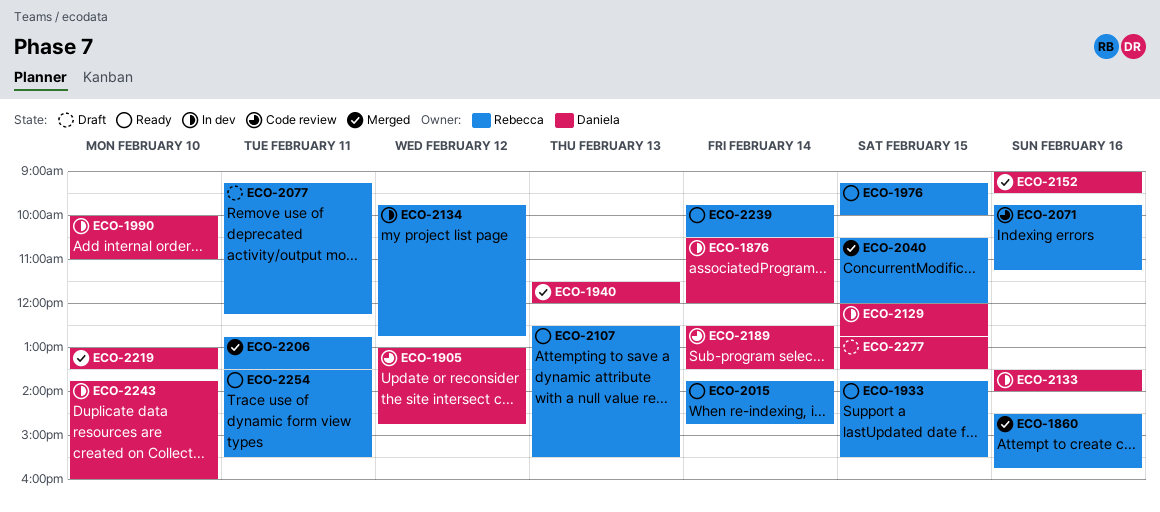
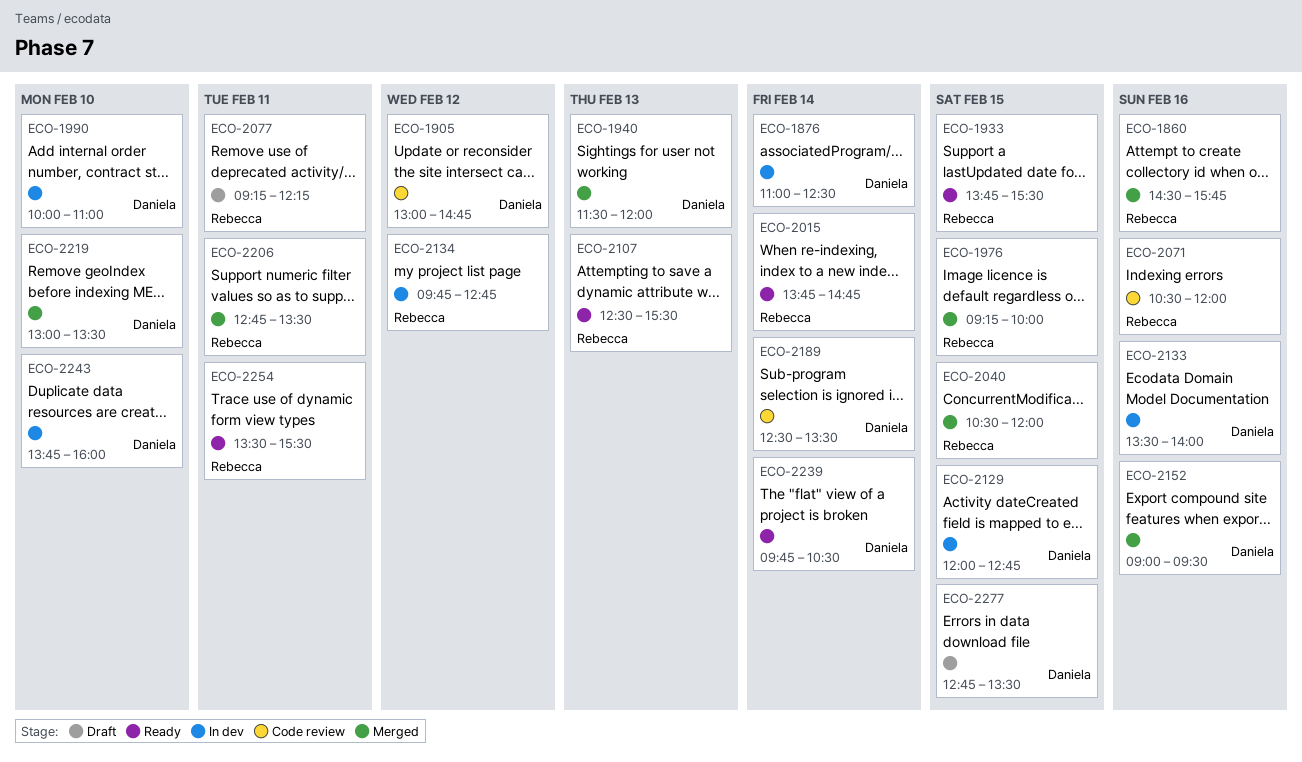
ECO-1876, begins: 10:30 -> 11:00
ECO-1876, ends: 12:00 -> 12:30
ECO-1976, status: Ready -> Merged
ECO-2071, begins: 09:45 -> 10:30
ECO-2071, ends: 11:15 -> 12:00
ECO-2239, owner: Rebecca -> Daniela

